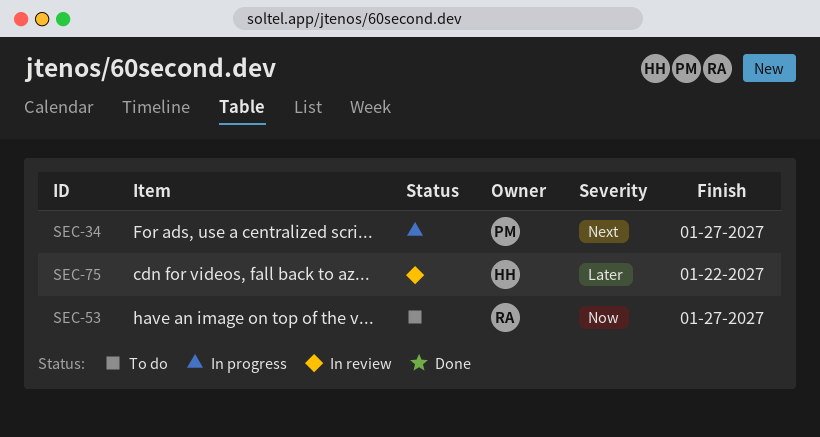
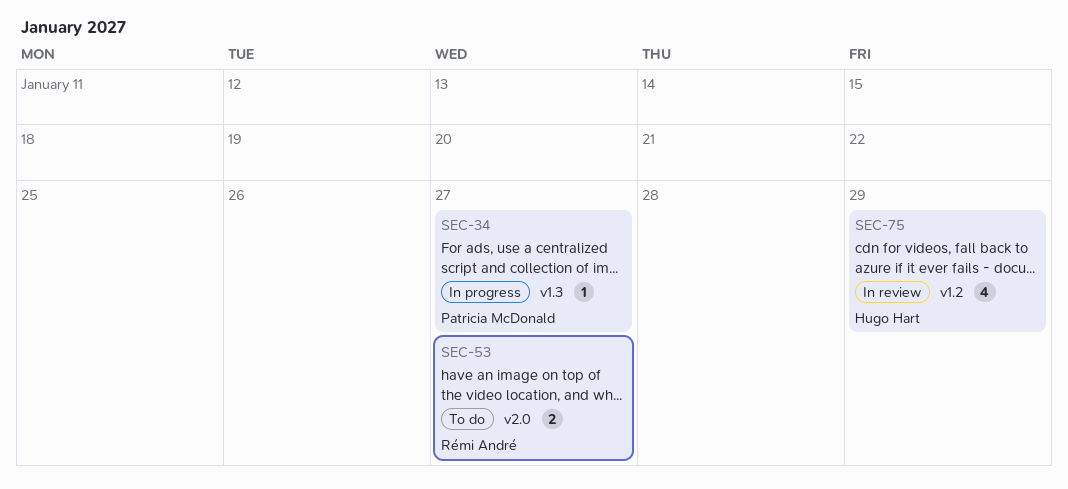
SEC-75, due: Jan 22 -> Jan 29

